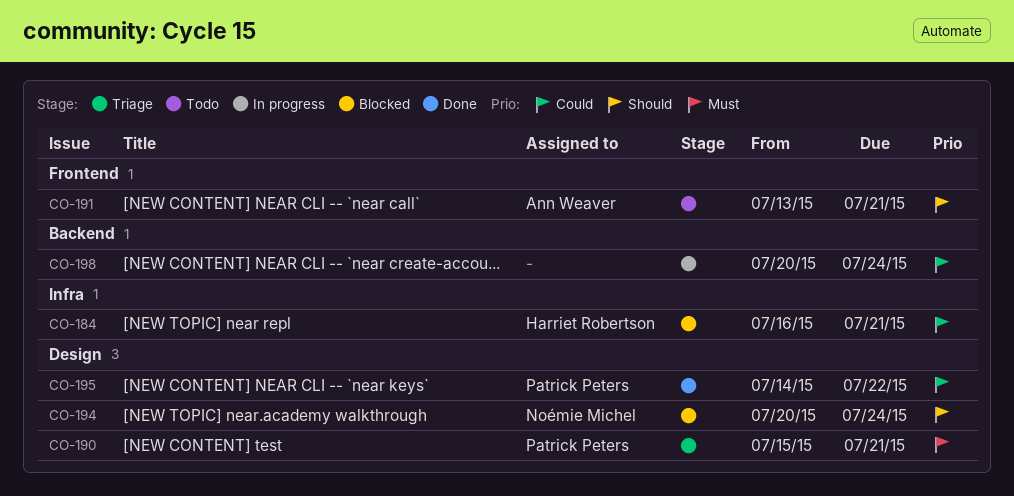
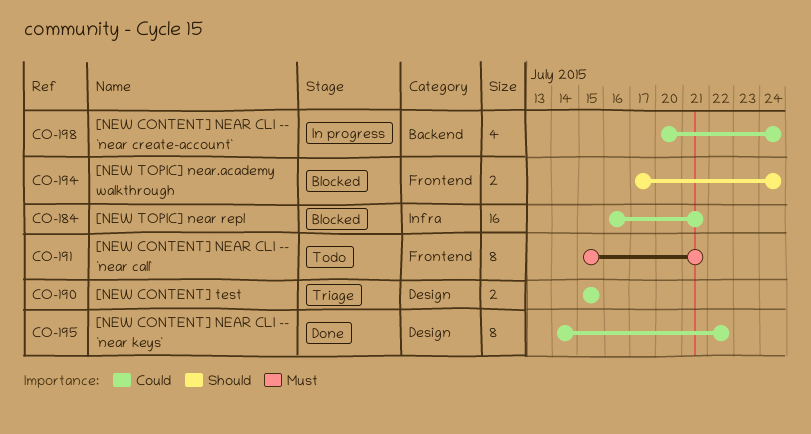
CO-190, priority: Must -> Could
CO-190, due: Jul 21 -> Jul 15
CO-191, priority: Should -> Must
CO-191, start: Jul 13 -> Jul 15
CO-194, label: Design -> Frontend
CO-194, start: Jul 20 -> Jul 17

